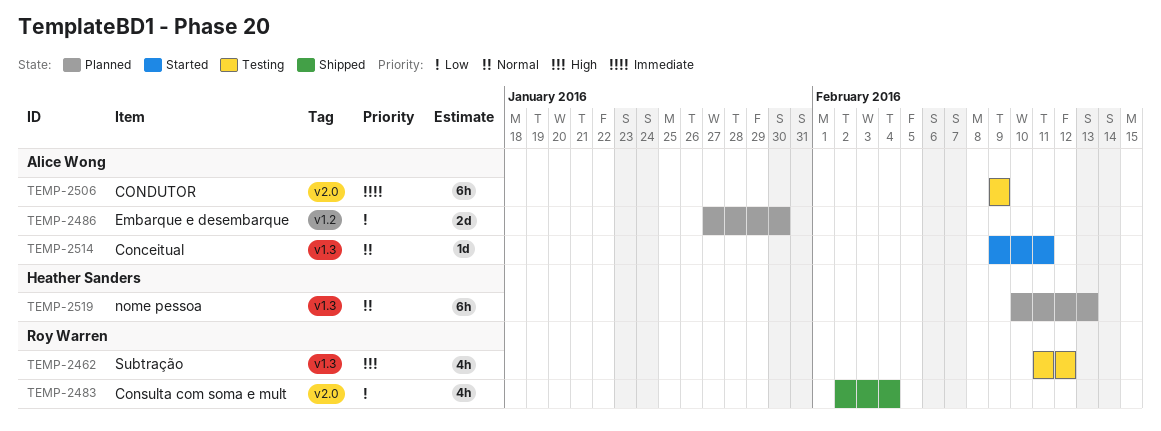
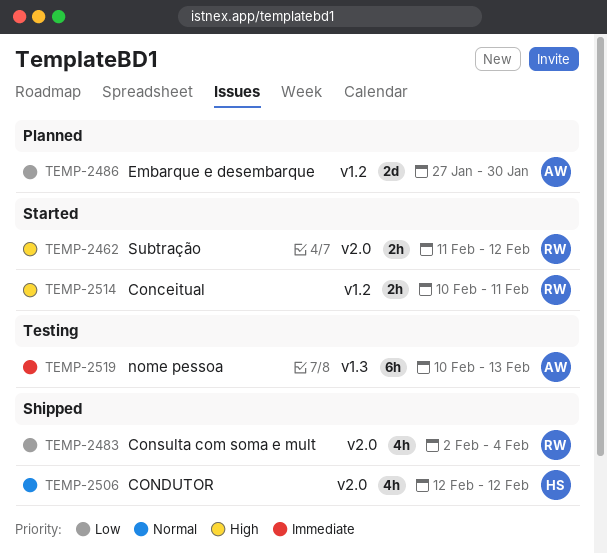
TEMP-2462, status: Testing -> Started
TEMP-2462, label: v1.3 -> v2.0
TEMP-2462, estimate: 4h -> 2h
TEMP-2506, status: Testing -> Shipped
TEMP-2506, owner: Alice Wong -> Heather Sanders
TEMP-2506, priority: Immediate -> Normal
TEMP-2506, estimate: 6h -> 4h
TEMP-2506, start: Feb 9 -> Feb 12
TEMP-2506, due: Feb 9 -> Feb 12
TEMP-2514, owner: Alice Wong -> Roy Warren
TEMP-2514, priority: Normal -> High
TEMP-2514, label: v1.3 -> v1.2
TEMP-2514, estimate: 1d -> 2h
TEMP-2514, start: Feb 9 -> Feb 10
TEMP-2519, status: Planned -> Testing
TEMP-2519, owner: Heather Sanders -> Alice Wong
TEMP-2519, priority: Normal -> Immediate

